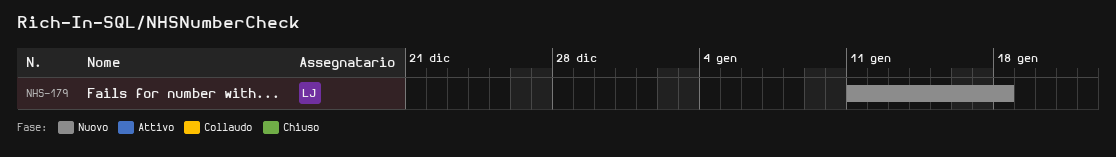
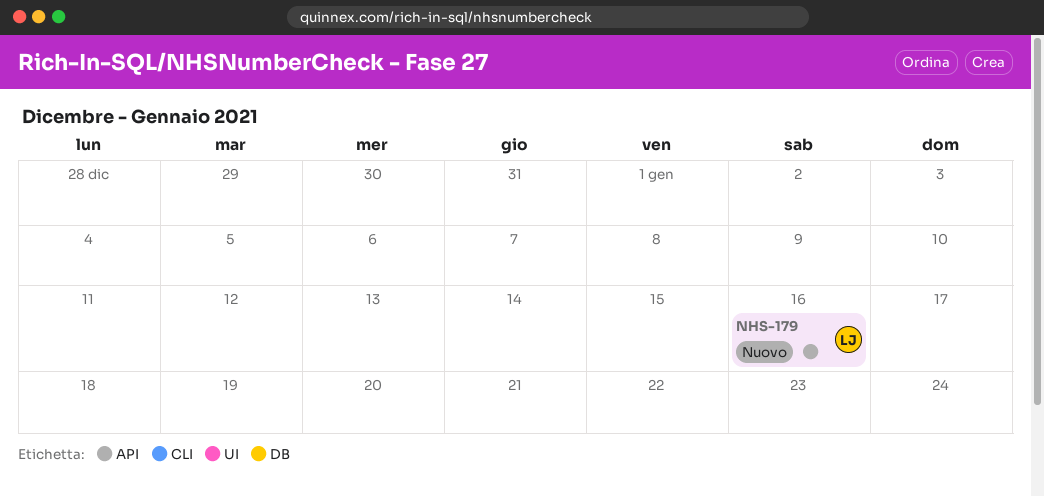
NHS-179, due: Jan 18 -> Jan 16

